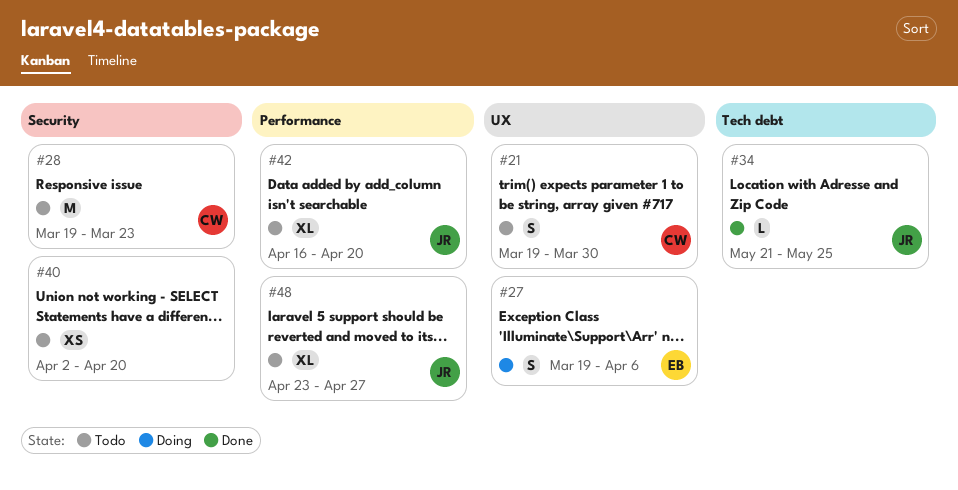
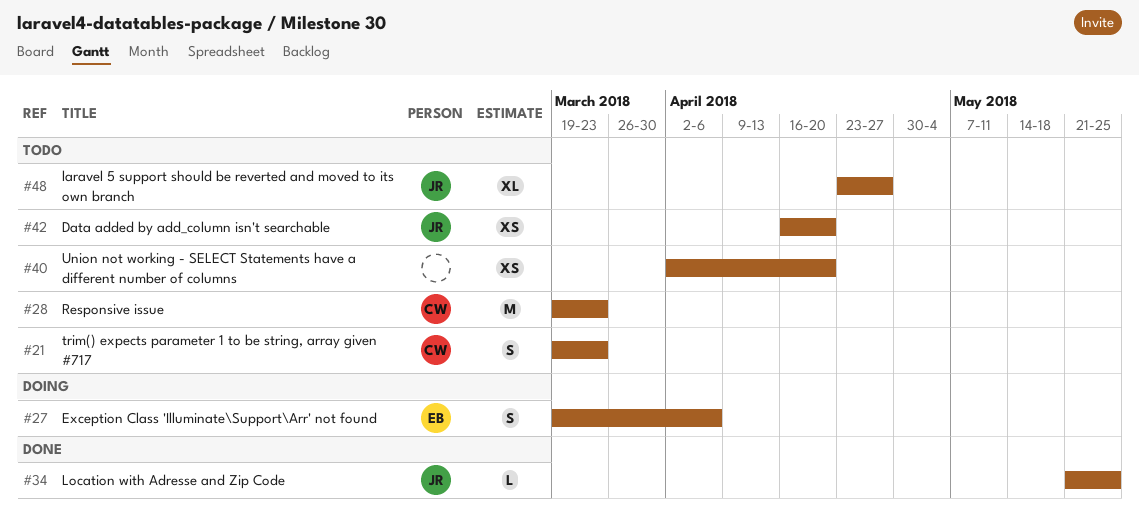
#21, due: Mar 30 -> Mar 23
#42, estimate: XL -> XS

